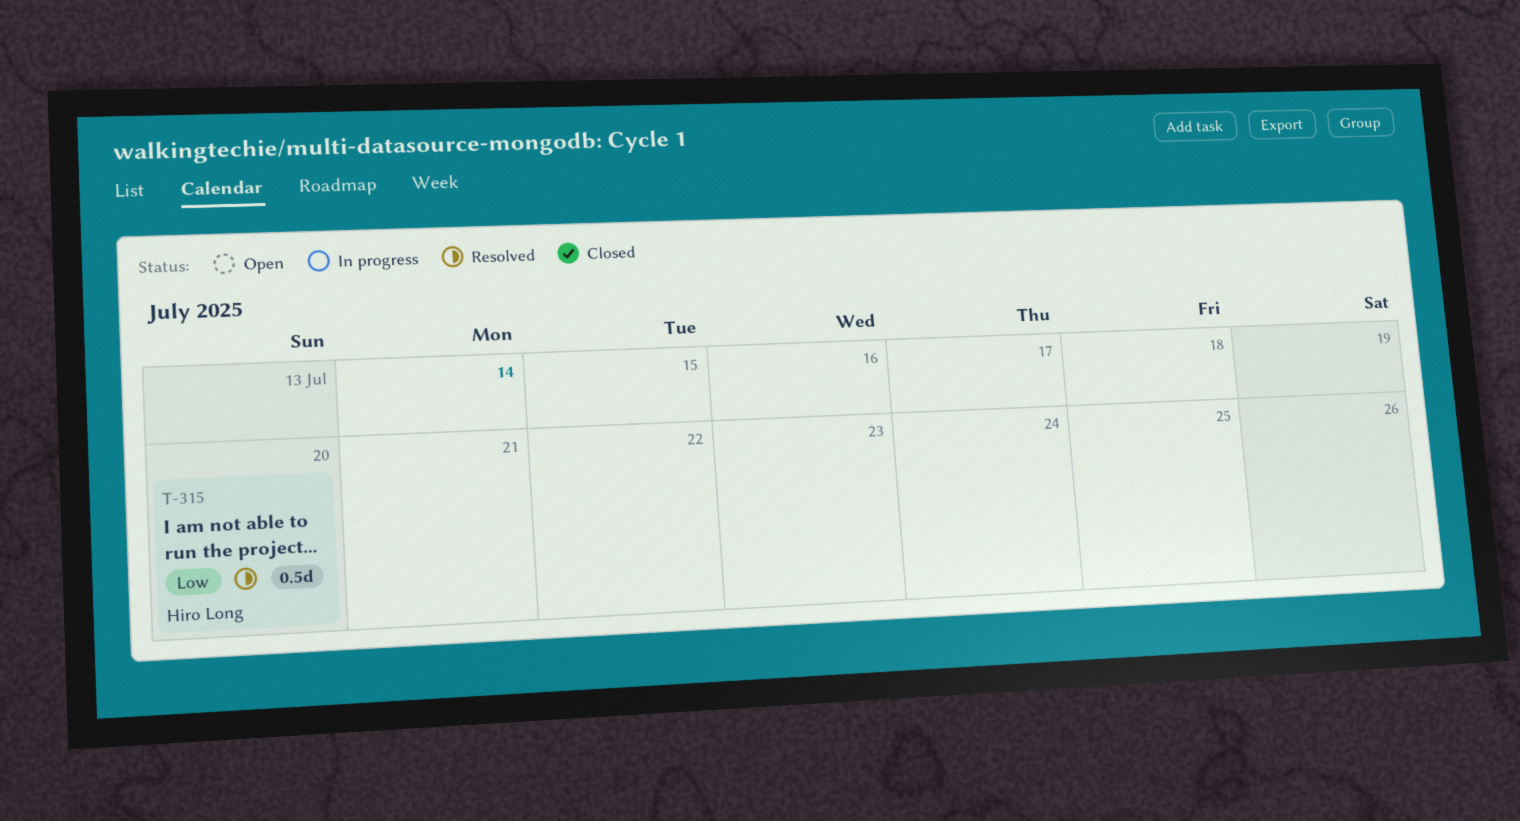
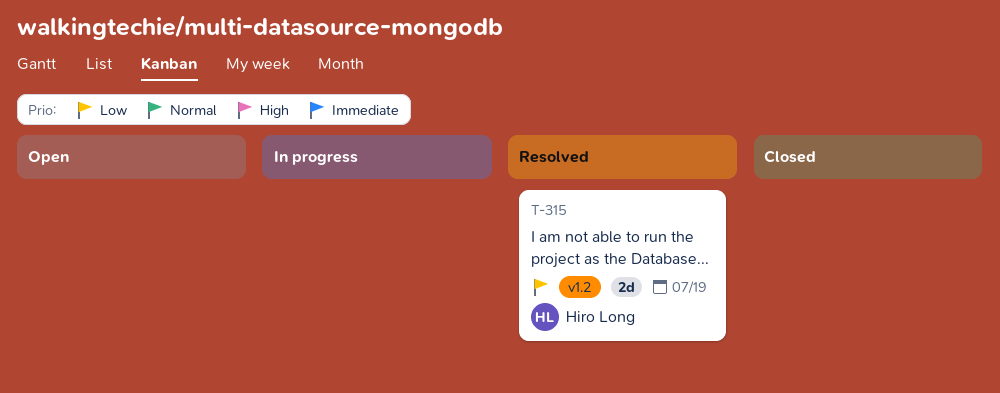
T-315, estimate: 0.5d -> 2d
T-315, due: Jul 20 -> Jul 19

